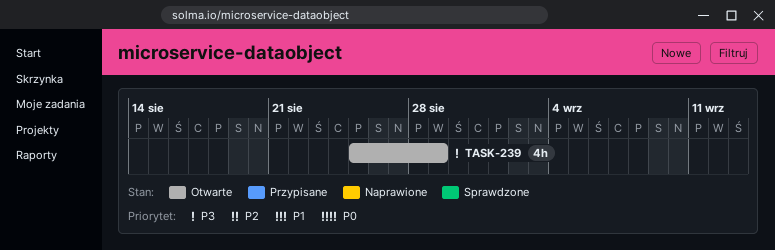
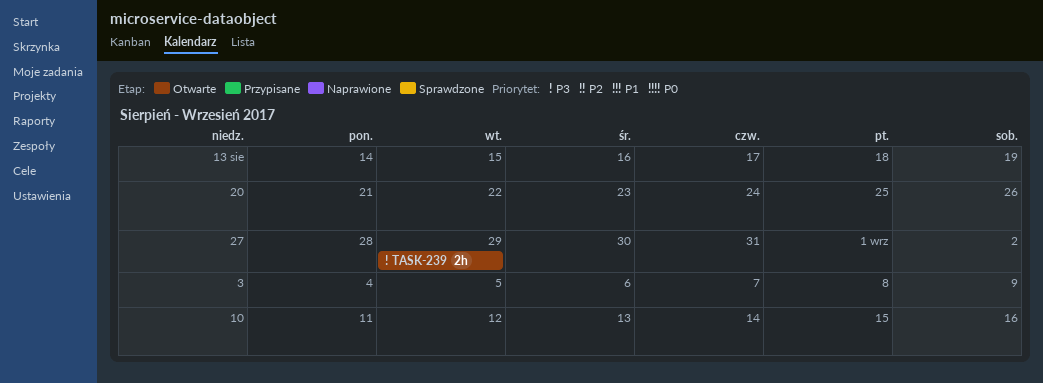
TASK-239, estimate: 4h -> 2h
TASK-239, start: Aug 25 -> Aug 29

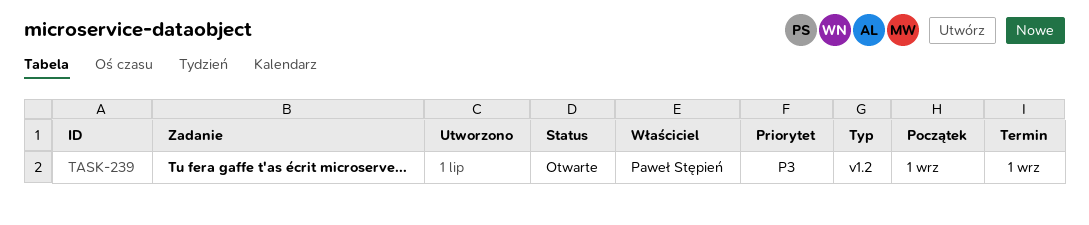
TASK-239, start: Aug 29 -> Sep 1
TASK-239, due: Aug 29 -> Sep 1

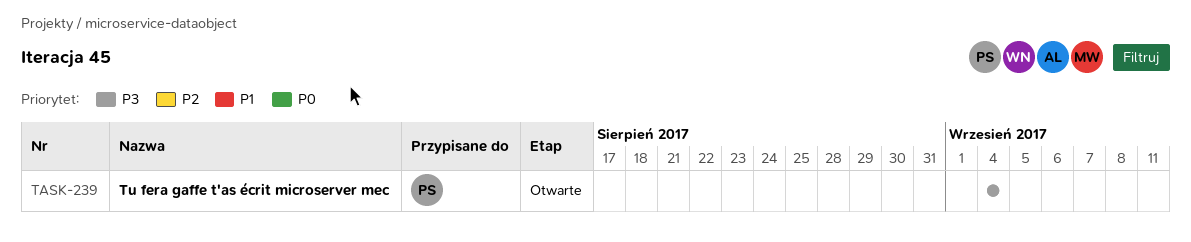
TASK-239, start: Sep 1 -> Sep 4
TASK-239, due: Sep 1 -> Sep 4

